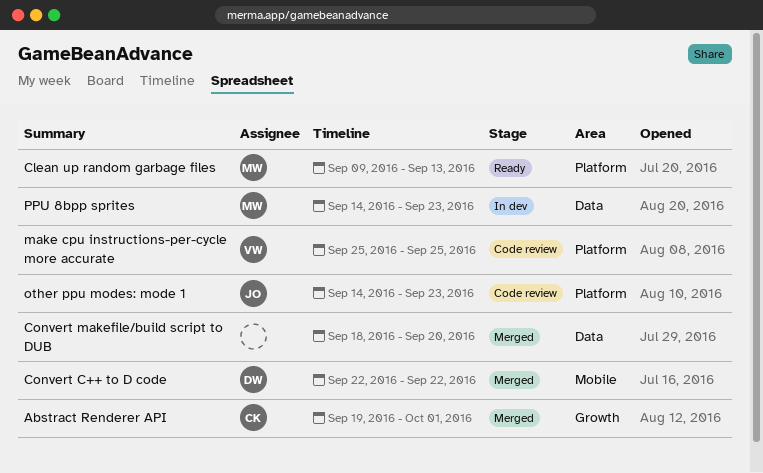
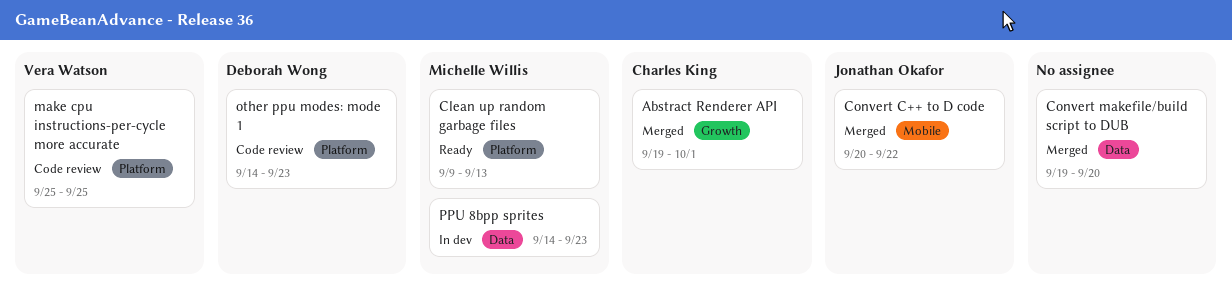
Convert C++ to D code, owner: Deborah Wong -> Jonathan Okafor
Convert C++ to D code, start: Sep 22 -> Sep 20
Convert makefile/build script to DUB, start: Sep 18 -> Sep 19
other ppu modes: mode 1, owner: Jonathan Okafor -> Deborah Wong

